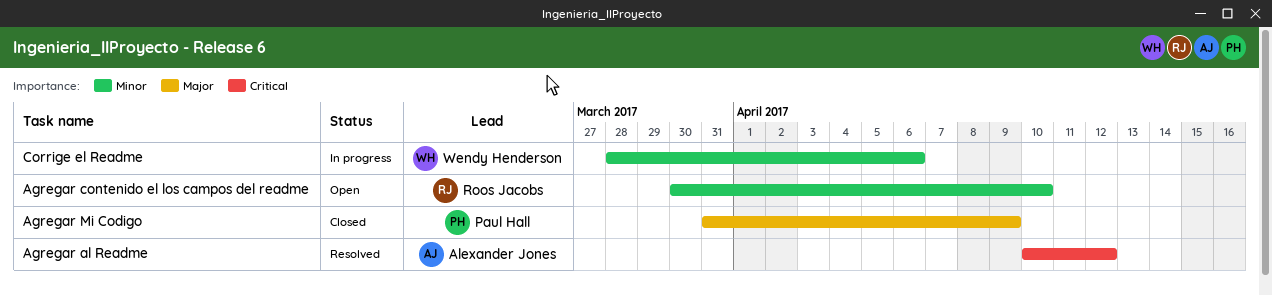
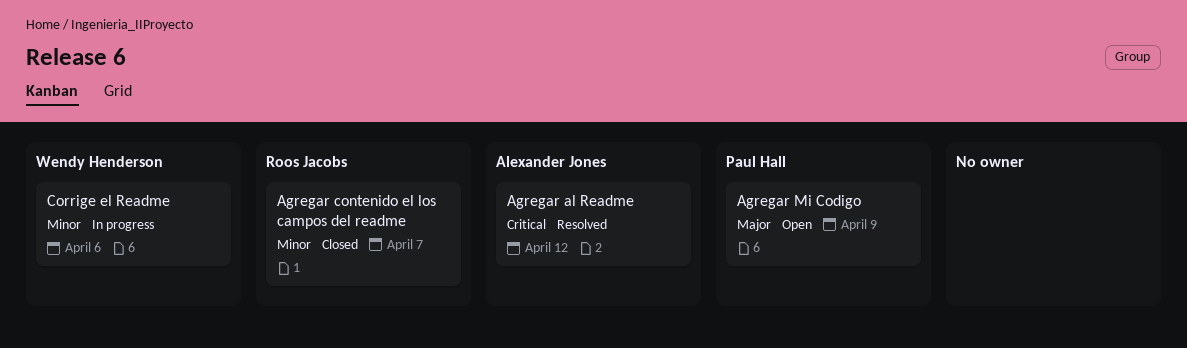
Agregar contenido el los campos del readme, status: Open -> Closed
Agregar contenido el los campos del readme, due: Apr 10 -> Apr 7
Agregar Mi Codigo, status: Closed -> Open

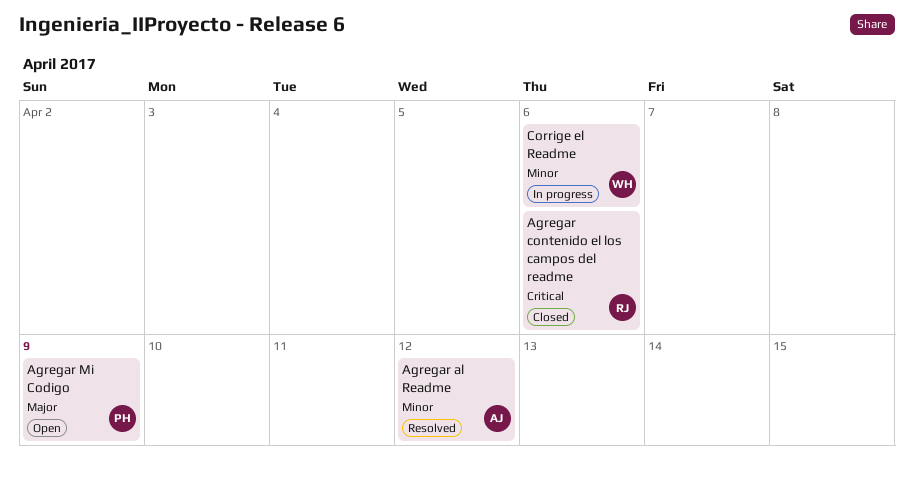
Agregar al Readme, priority: Critical -> Minor
Agregar contenido el los campos del readme, priority: Minor -> Critical
Agregar contenido el los campos del readme, due: Apr 7 -> Apr 6

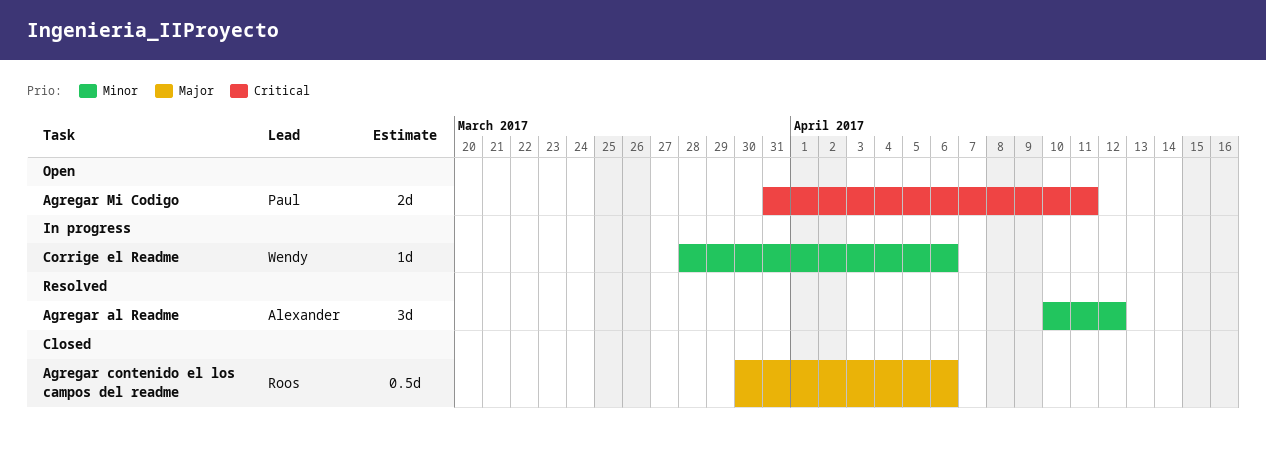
Agregar contenido el los campos del readme, priority: Critical -> Major
Agregar Mi Codigo, priority: Major -> Critical
Agregar Mi Codigo, due: Apr 9 -> Apr 11

